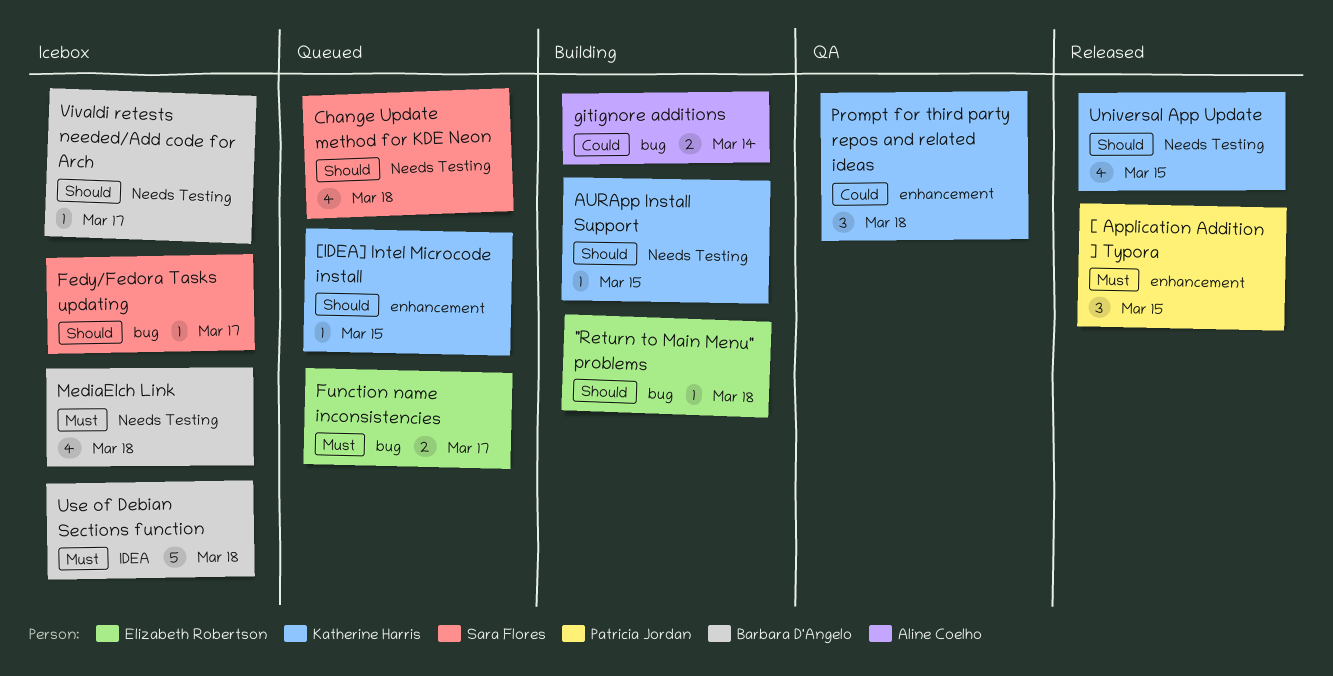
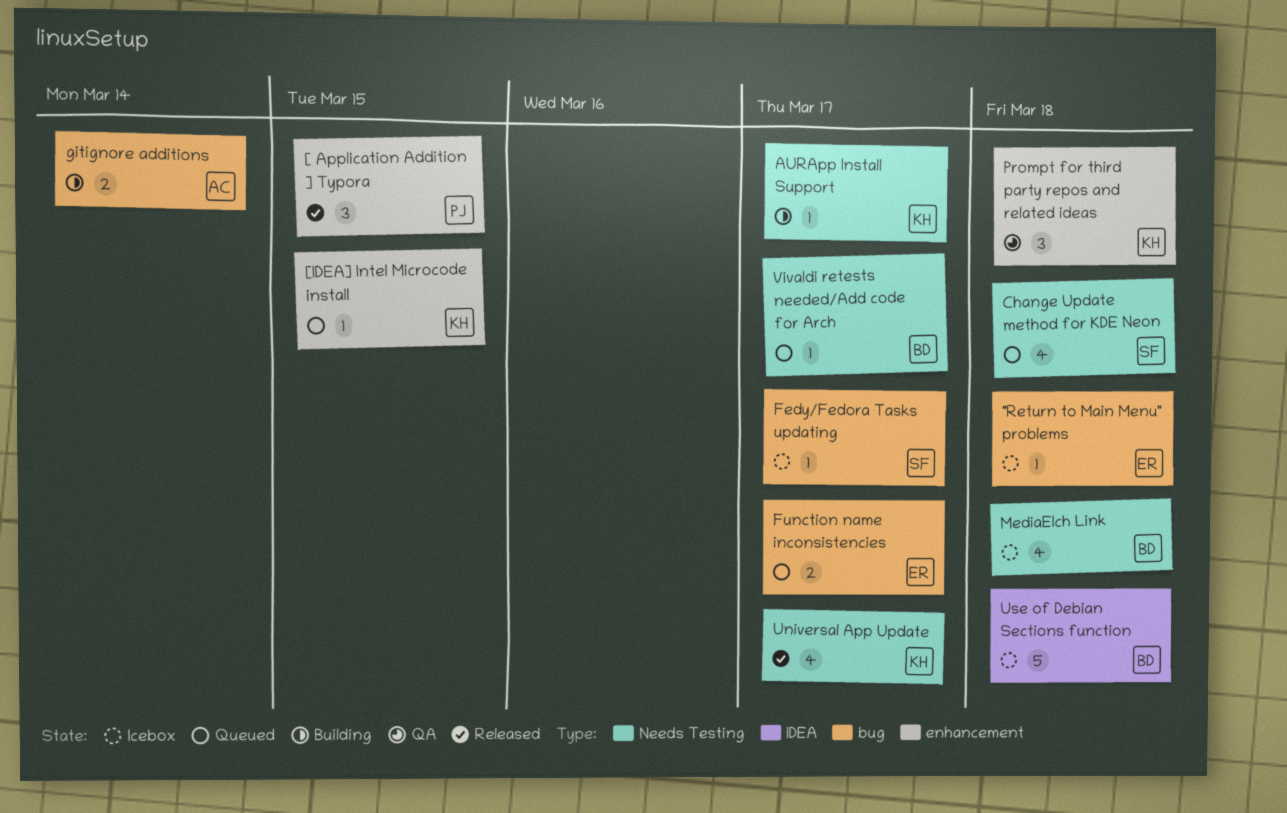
"Return to Main Menu" problems, status: Building -> Icebox
AURApp Install Support, due: Mar 15 -> Mar 17
Universal App Update, due: Mar 15 -> Mar 17
Vivaldi retests needed/Add code for Arch, status: Icebox -> Queued

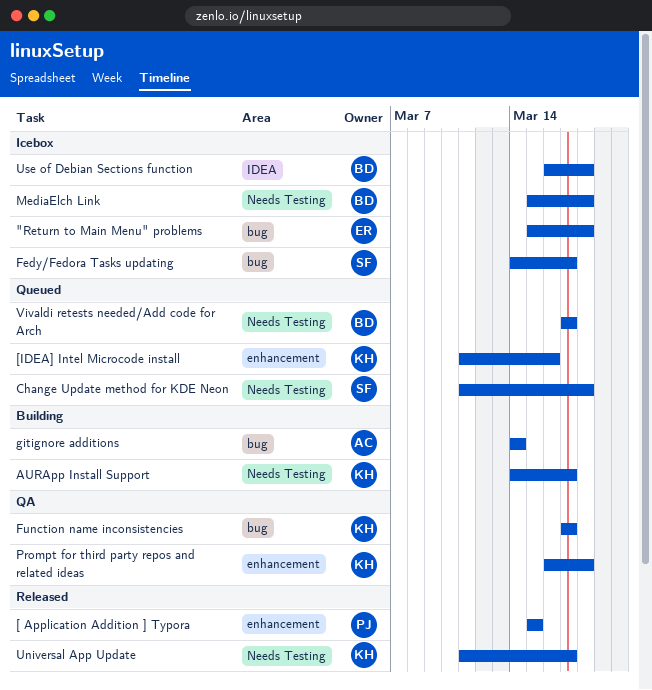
[IDEA] Intel Microcode install, due: Mar 15 -> Mar 16
Function name inconsistencies, status: Queued -> QA
Function name inconsistencies, owner: ER -> KH

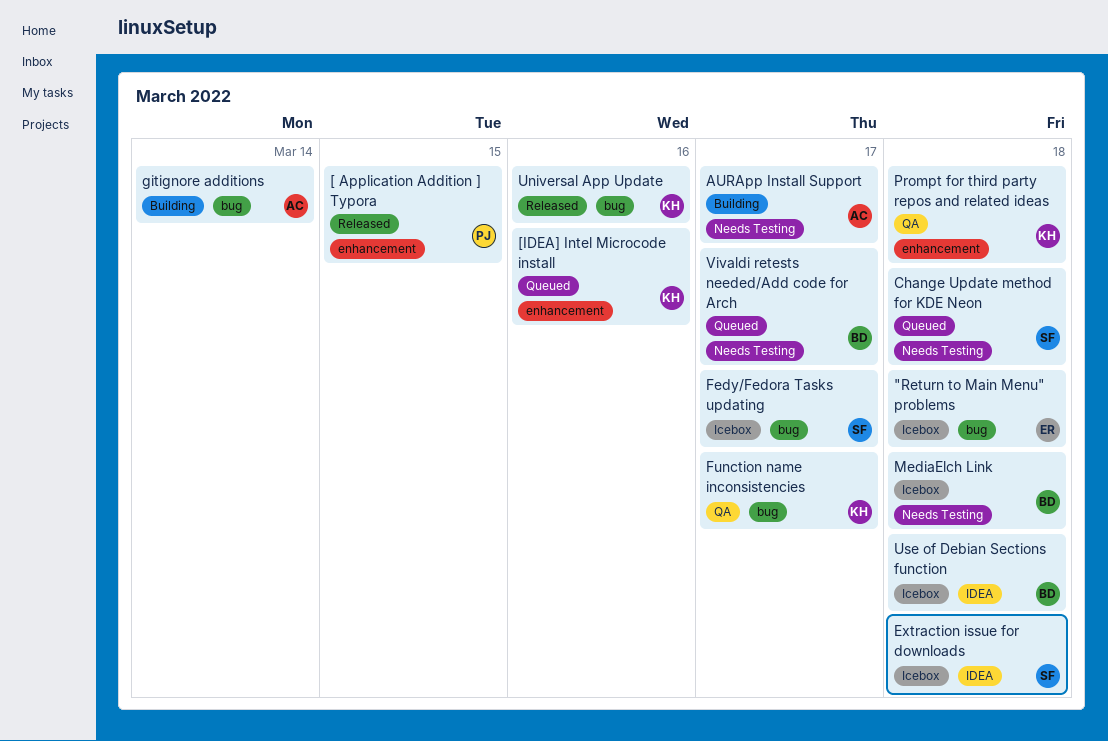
AURApp Install Support, owner: KH -> AC
Extraction issue for downloads: none -> present
Universal App Update, label: Needs Testing -> bug
Universal App Update, due: Mar 17 -> Mar 16

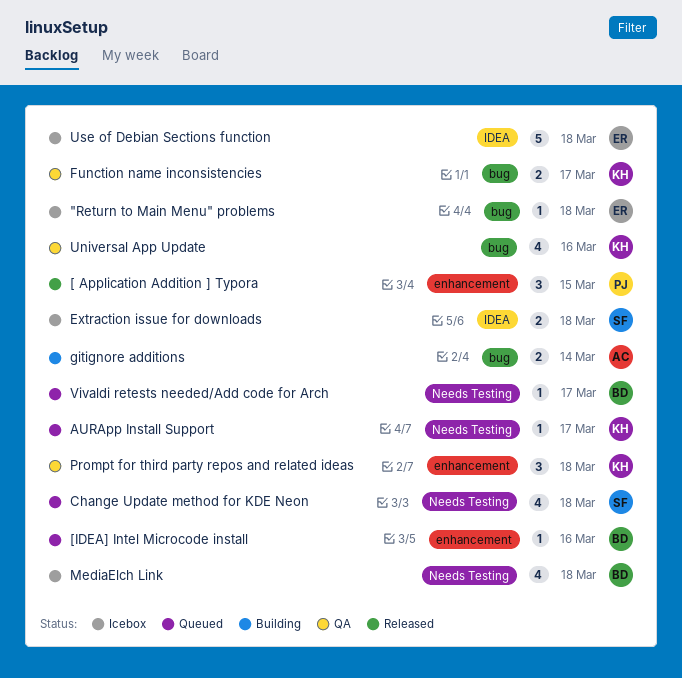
[IDEA] Intel Microcode install, owner: KH -> BD
AURApp Install Support, status: Building -> Queued
AURApp Install Support, owner: AC -> KH
Fedy/Fedora Tasks updating: present -> none
Universal App Update, status: Released -> QA
Use of Debian Sections function, owner: BD -> ER

